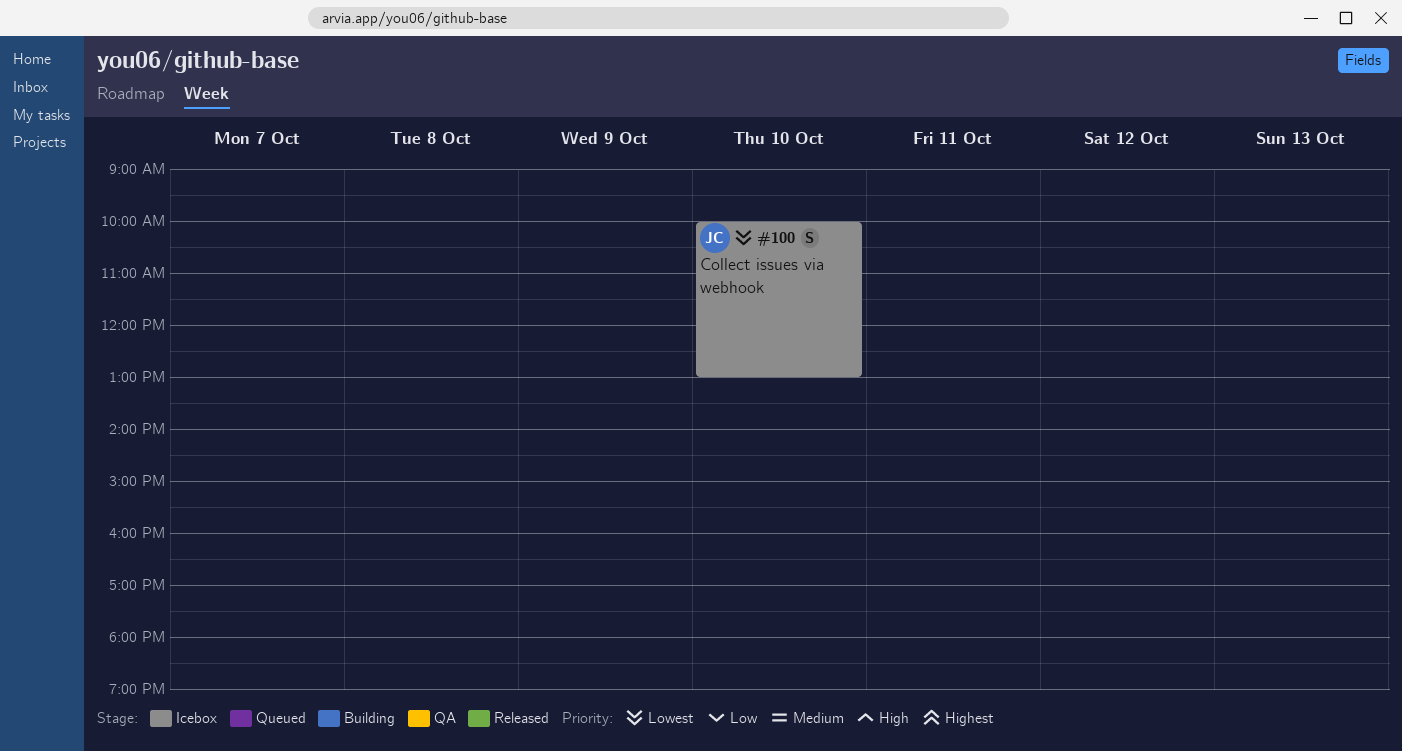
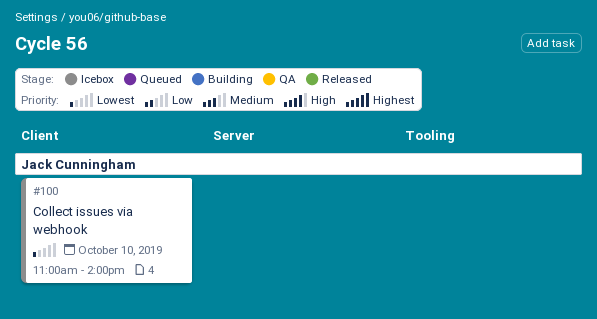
#100, begins: 10:00 -> 11:00
#100, ends: 13:00 -> 14:00

